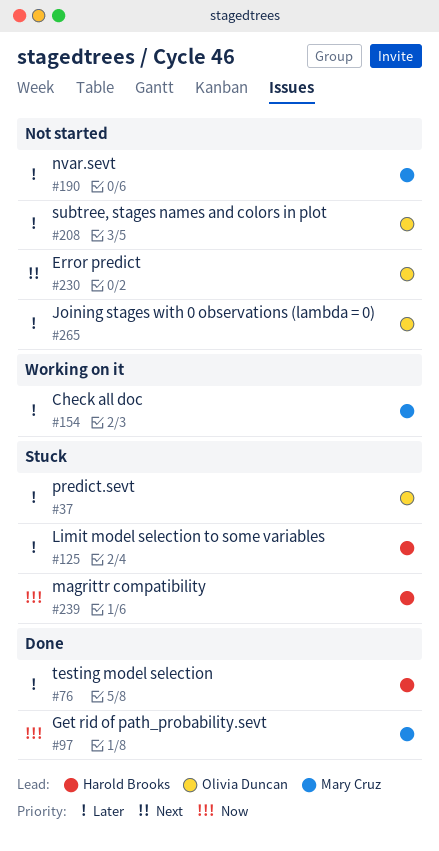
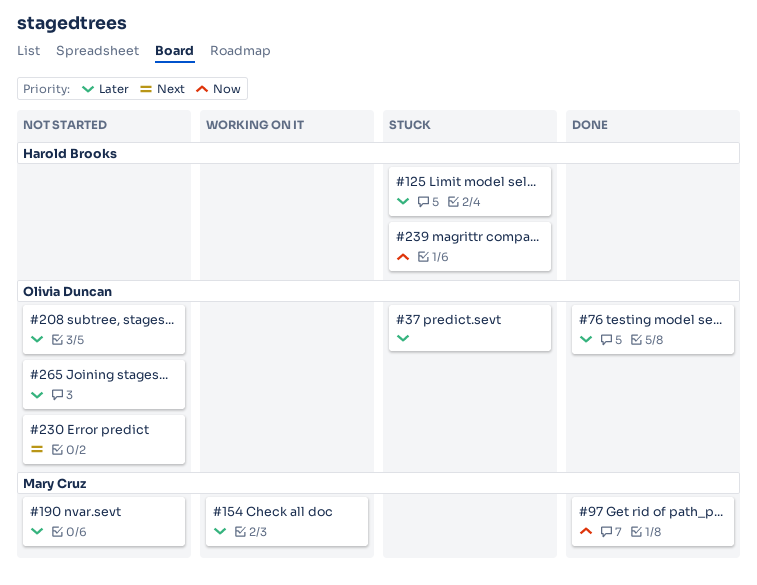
#76, owner: Harold Brooks -> Olivia Duncan

